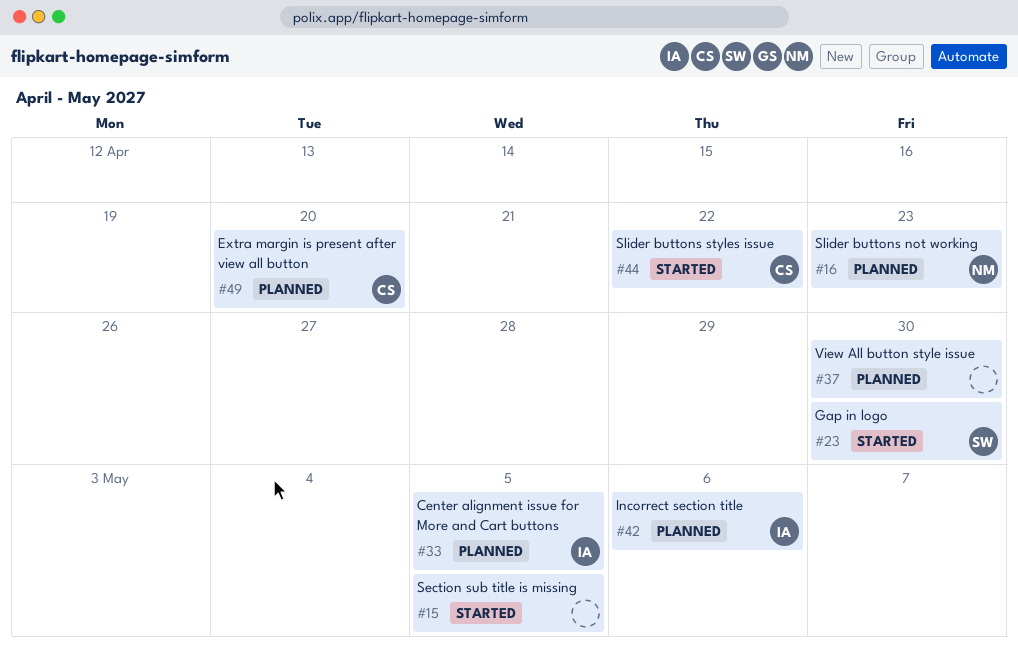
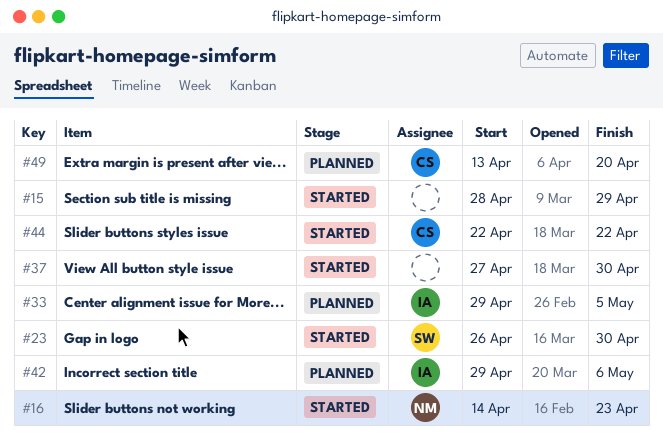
#15, due: May 5 -> Apr 29
#16, status: Planned -> Started
#37, status: Planned -> Started

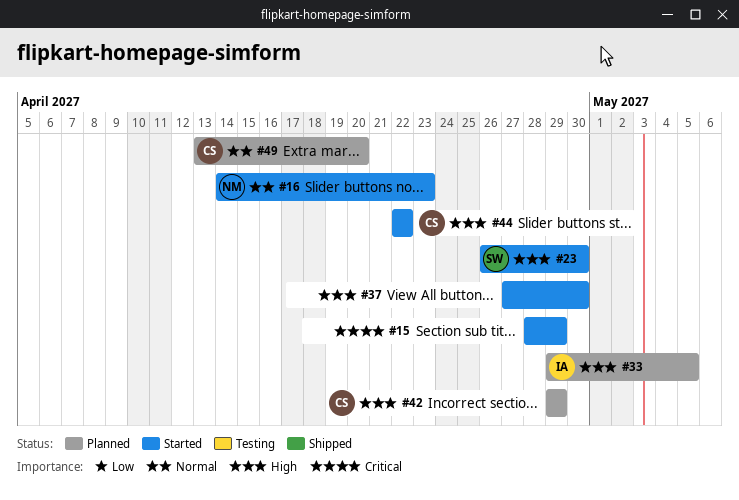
#42, owner: IA -> CS
#42, due: May 6 -> Apr 29

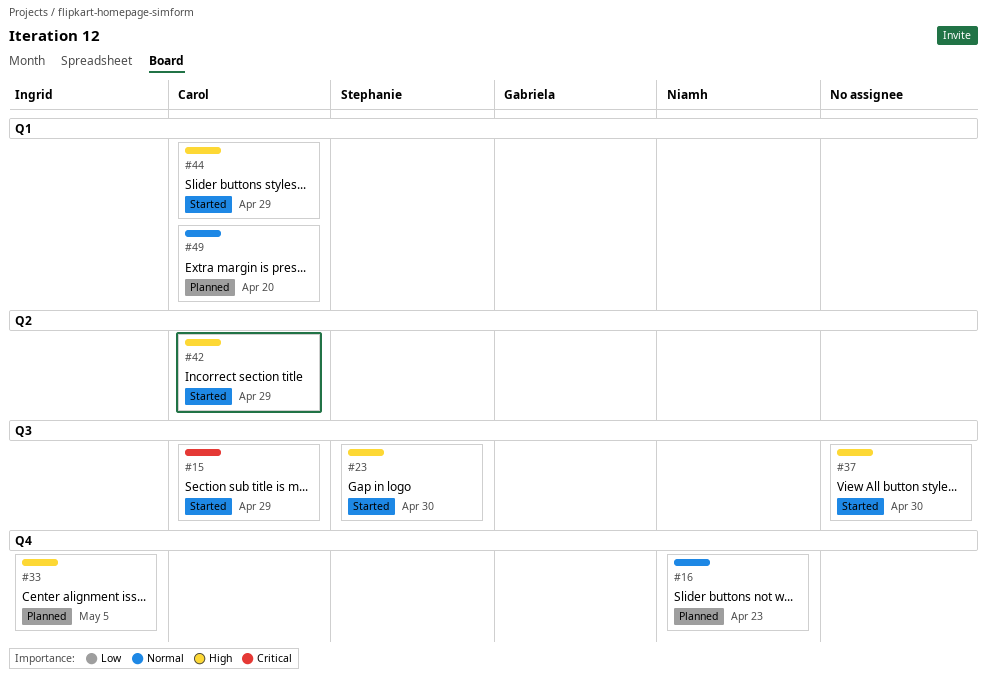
#15, owner: none -> Carol
#16, status: Started -> Planned
#42, status: Planned -> Started
#44, due: Apr 22 -> Apr 29

